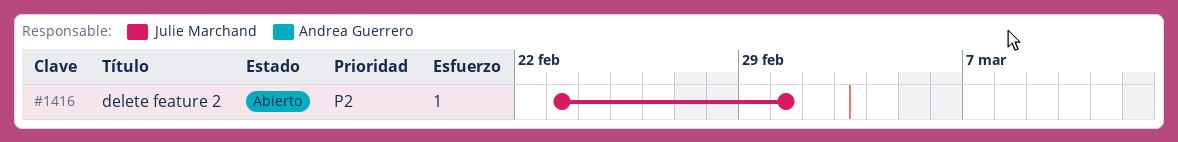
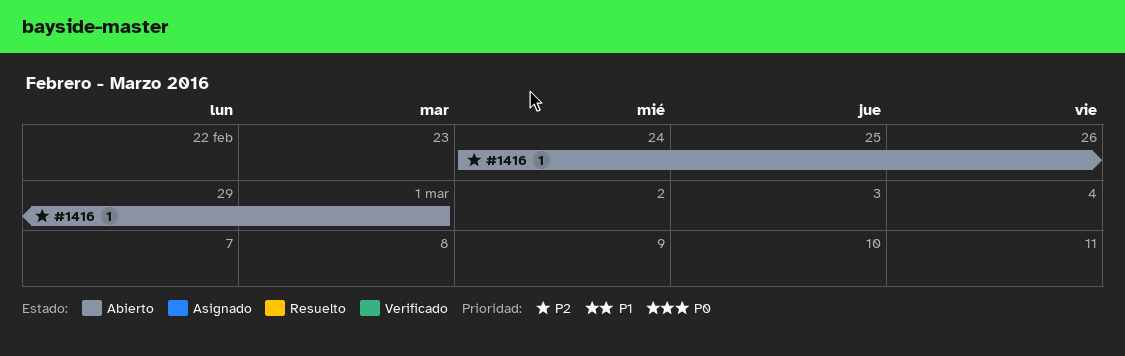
#1416, start: Feb 23 -> Feb 24

